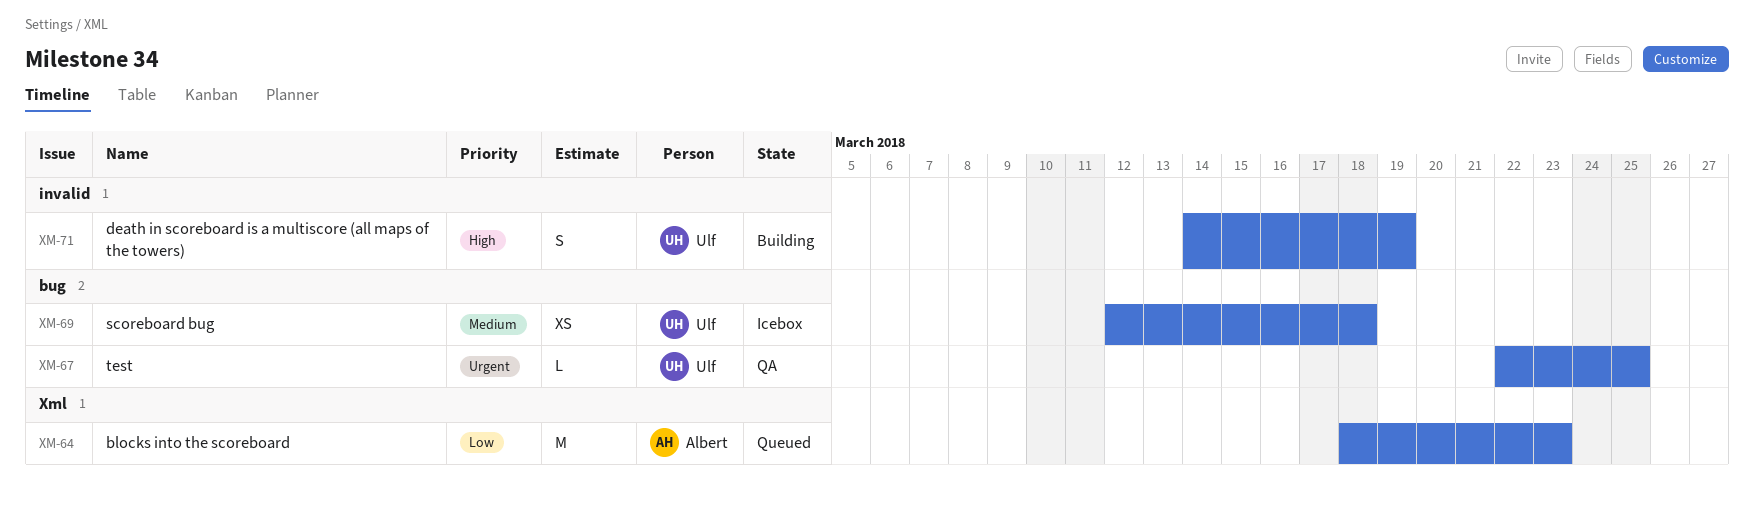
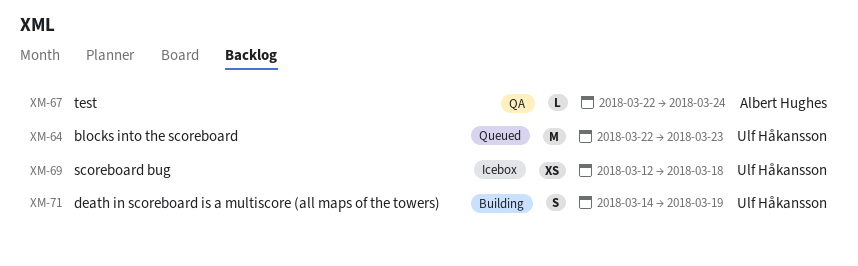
XM-64, owner: Albert Hughes -> Ulf Håkansson
XM-64, start: Mar 18 -> Mar 22
XM-67, owner: Ulf Håkansson -> Albert Hughes
XM-67, due: Mar 25 -> Mar 24

